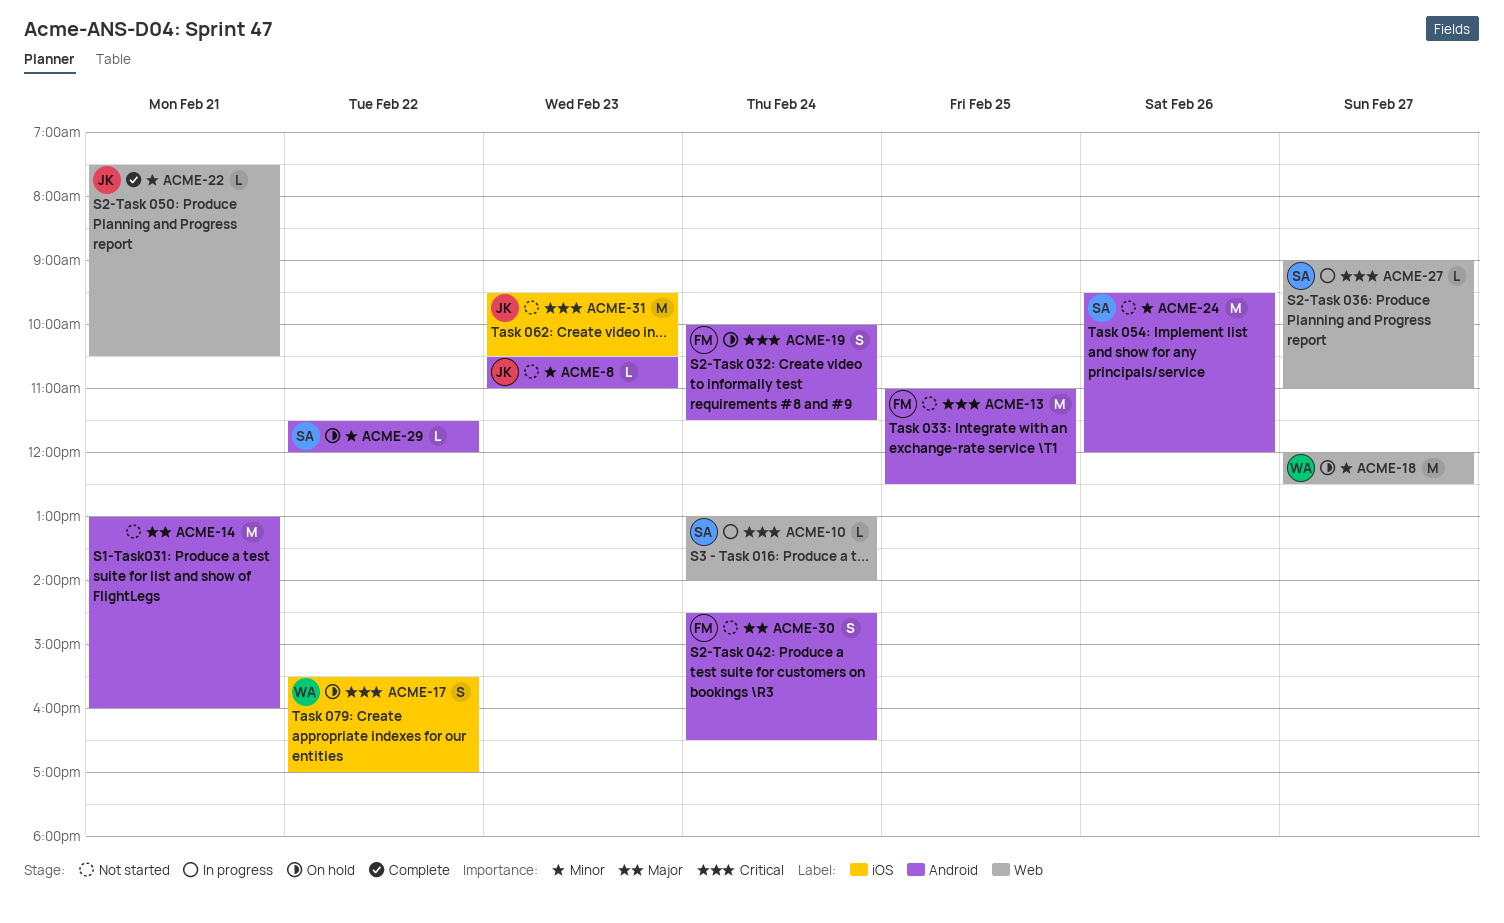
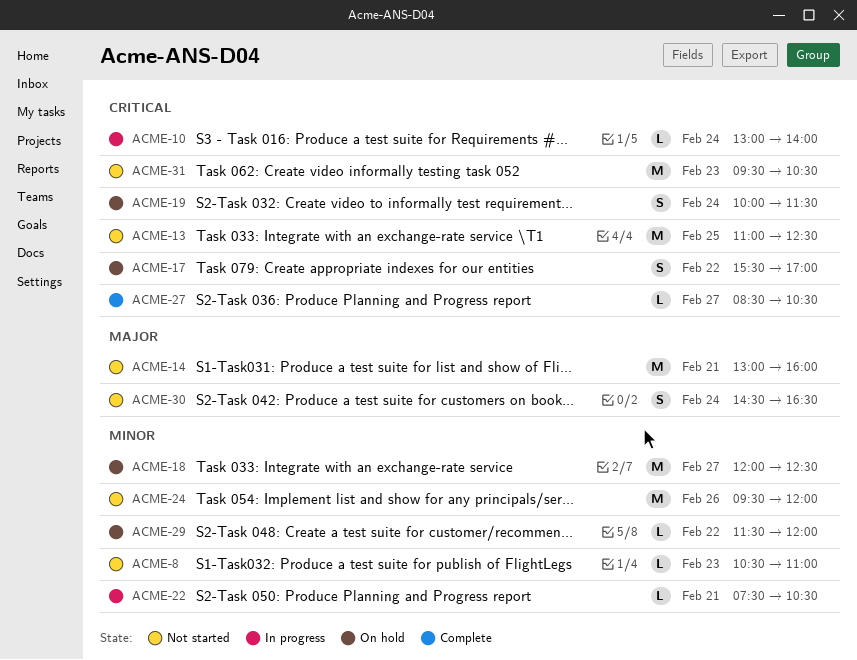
ACME-22, status: Complete -> In progress
ACME-27, status: In progress -> Complete
ACME-27, begins: 09:00 -> 08:30
ACME-27, ends: 11:00 -> 10:30

